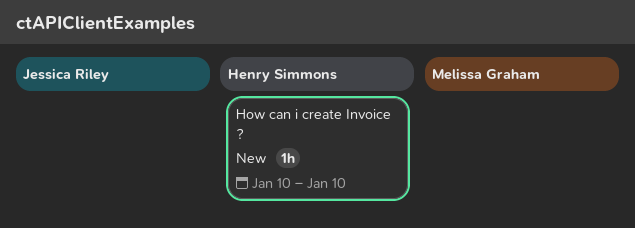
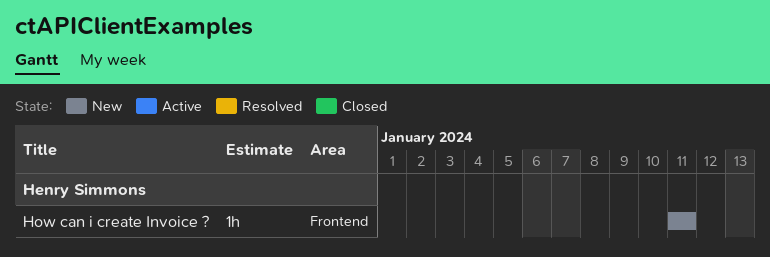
How can i create Invoice ?, start: Jan 10 -> Jan 11
How can i create Invoice ?, due: Jan 10 -> Jan 11

